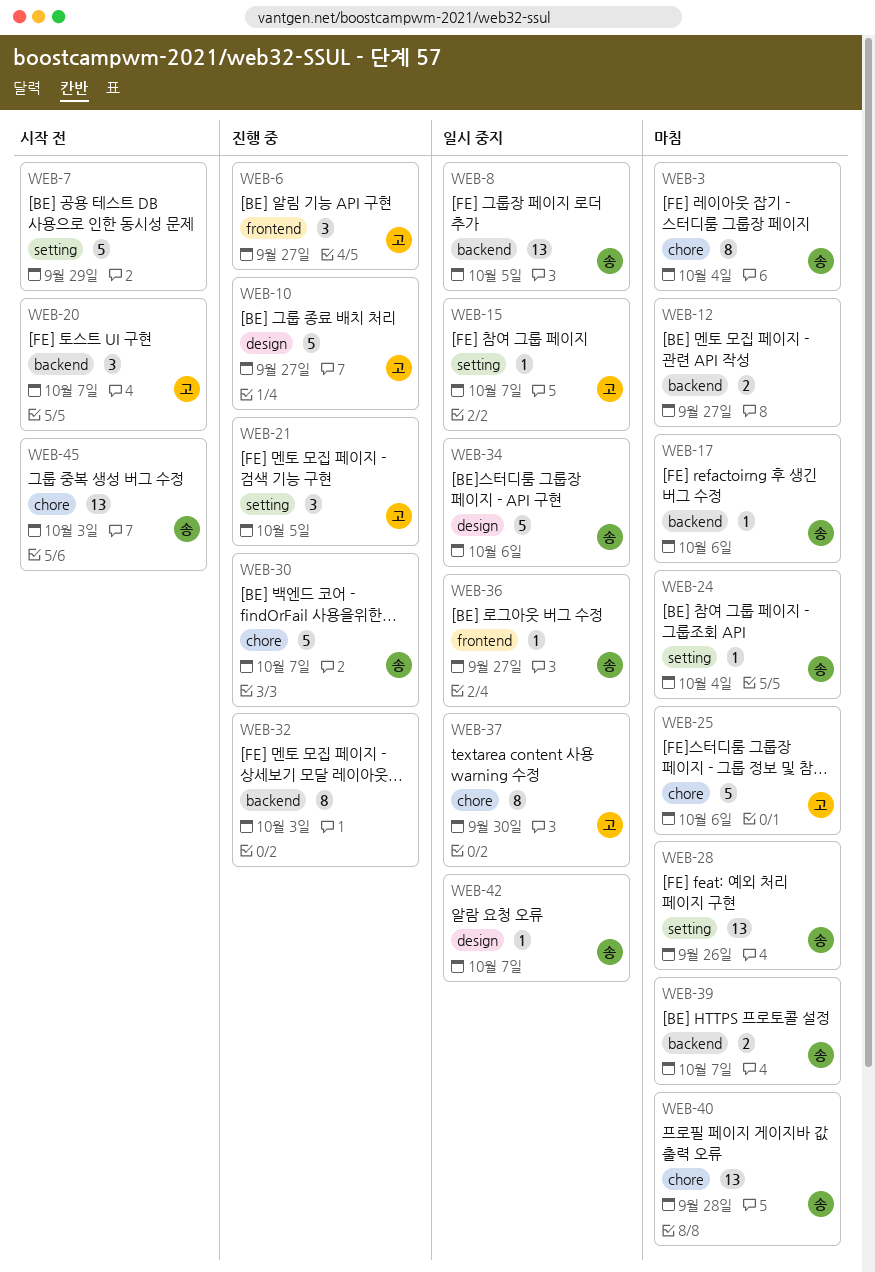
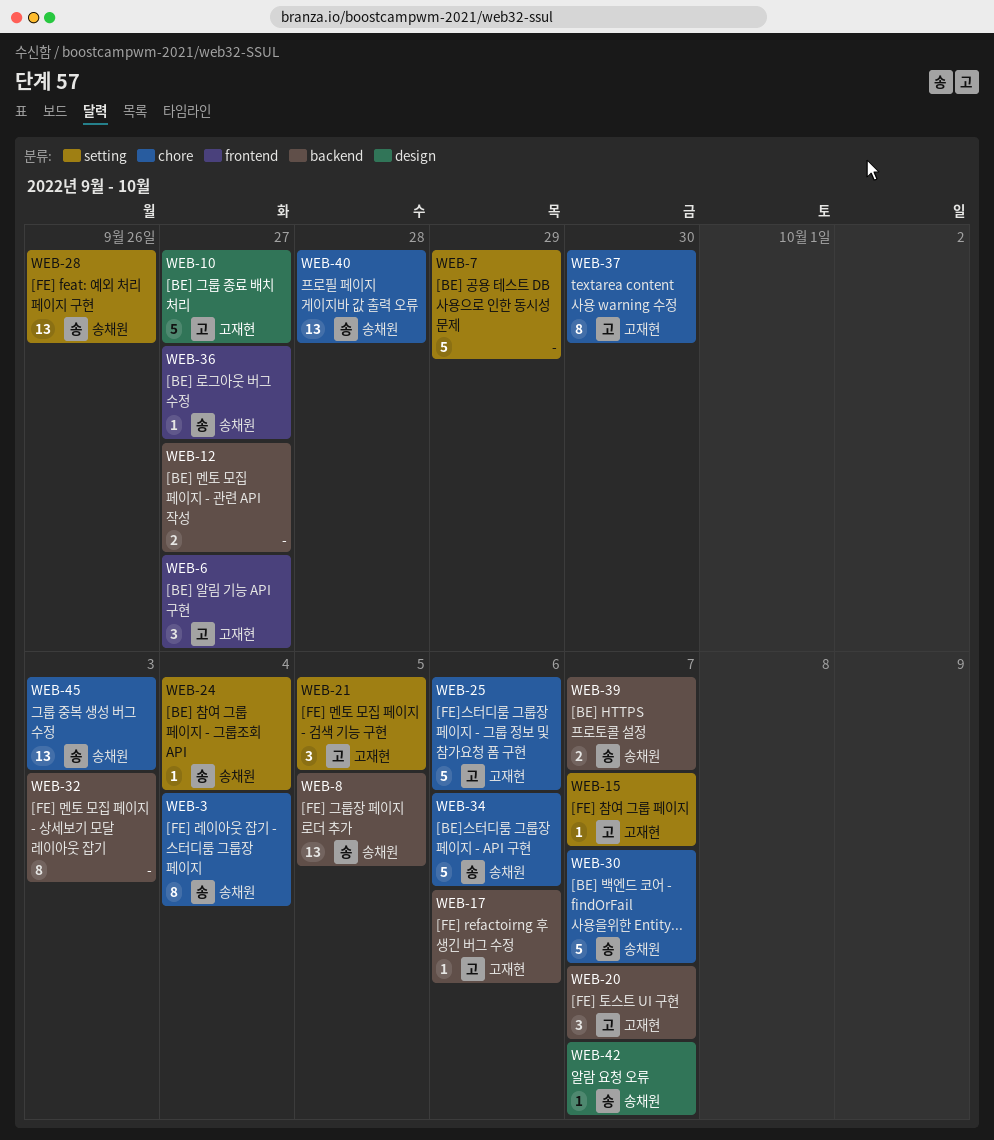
WEB-17, owner: 송채원 -> 고재현
WEB-34, label: design -> chore

